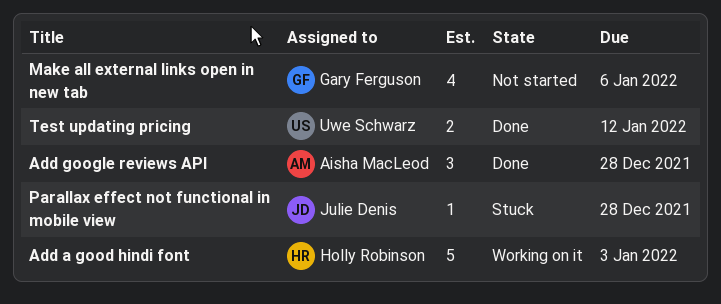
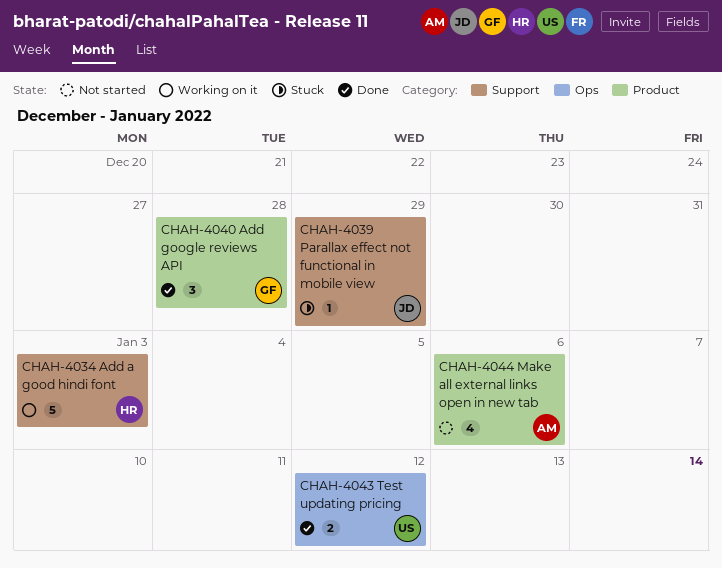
Add google reviews API, owner: Aisha MacLeod -> Gary Ferguson
Make all external links open in new tab, owner: Gary Ferguson -> Aisha MacLeod
Parallax effect not functional in mobile view, due: Dec 28 -> Dec 29

